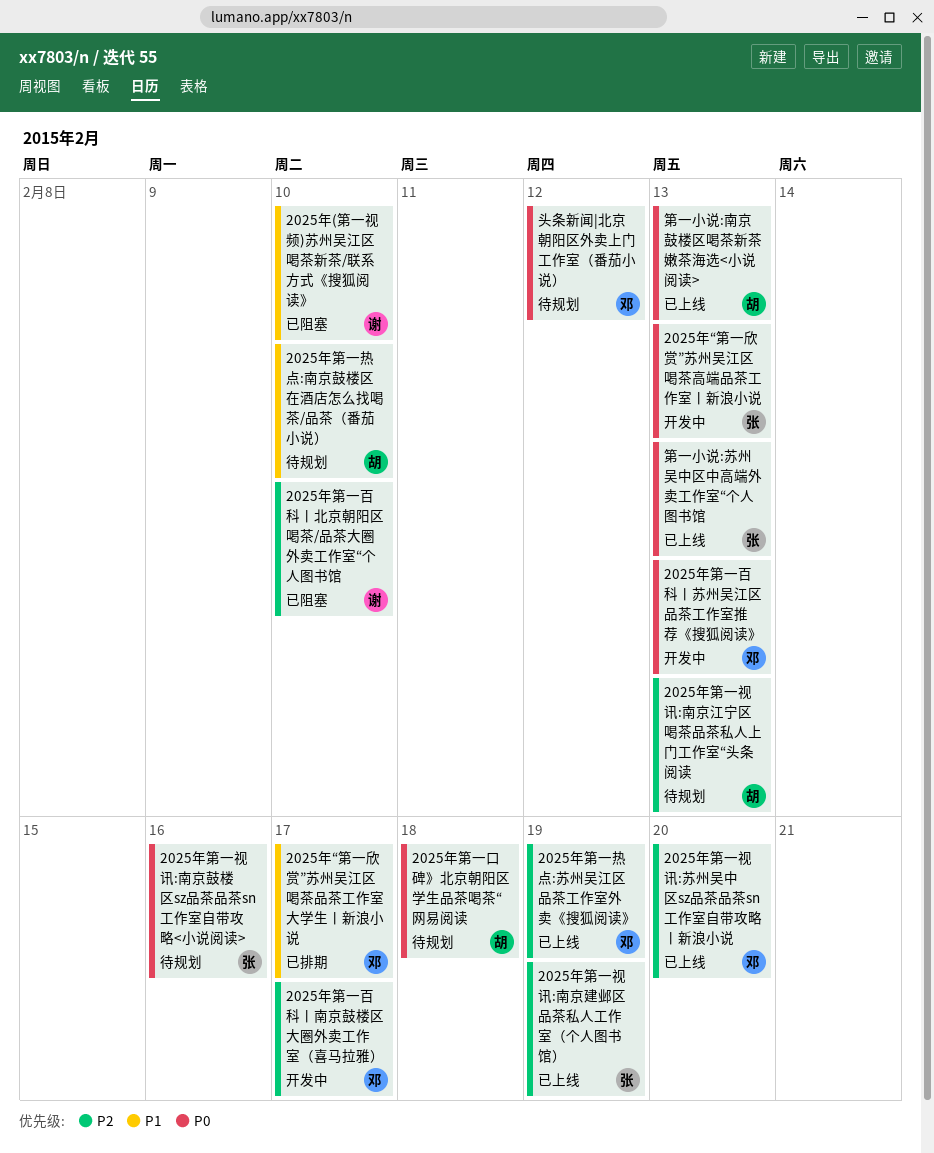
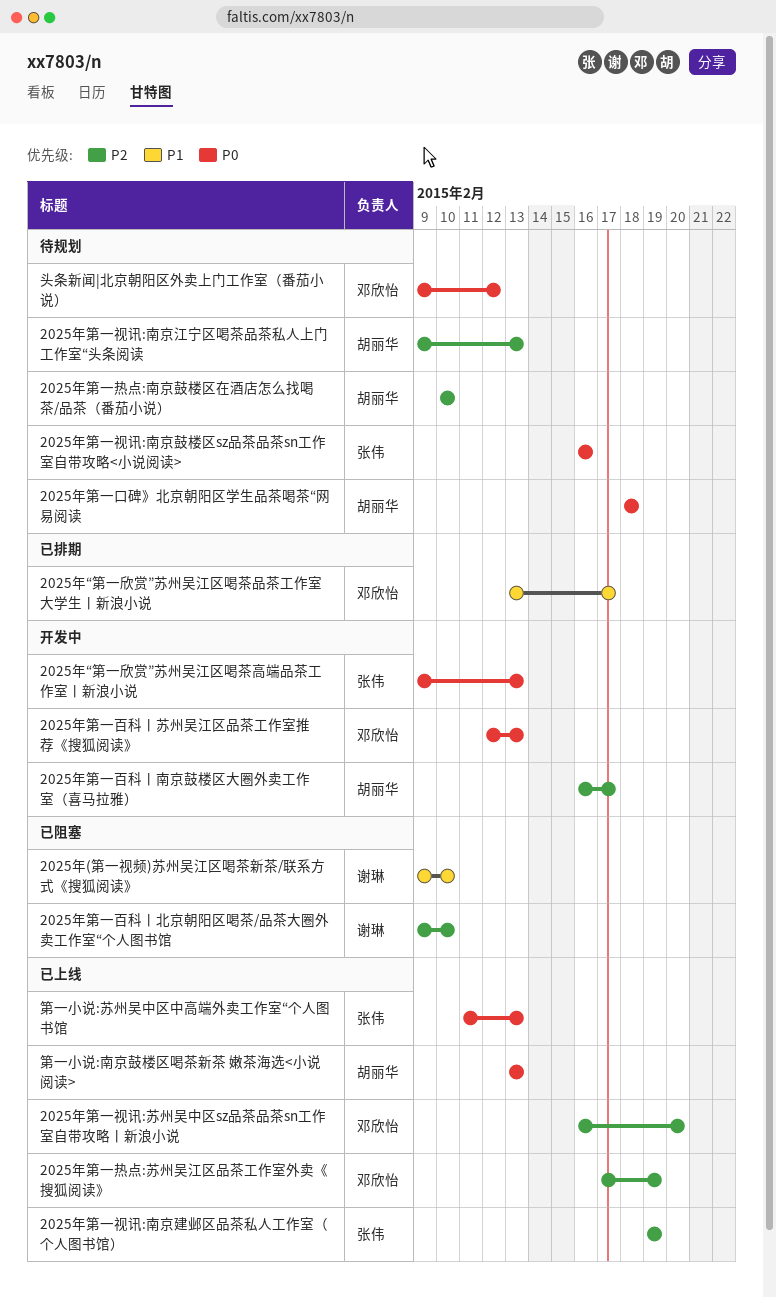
2025年第一热点:南京鼓楼区在酒店怎么找喝茶/品茶（番茄小说）, priority: P1 -> P2
2025年第一百科丨南京鼓楼区大圈外卖工作室（喜马拉雅）, owner: 邓欣怡 -> 胡丽华

